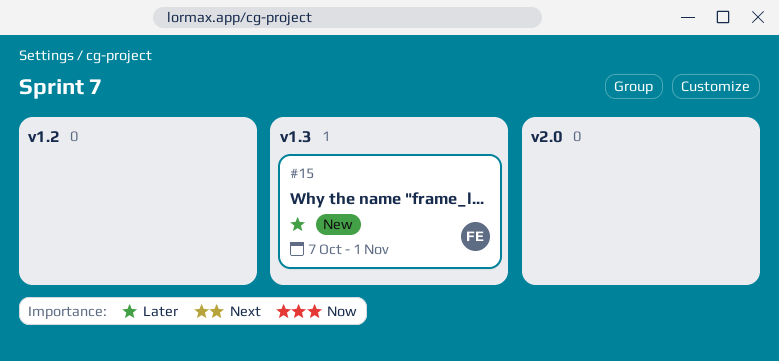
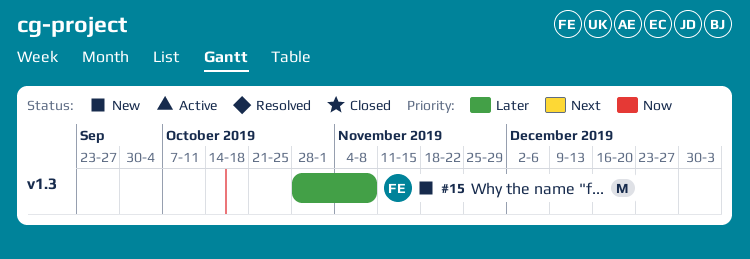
#15, start: Oct 7 -> Oct 28
#15, due: Nov 1 -> Nov 8

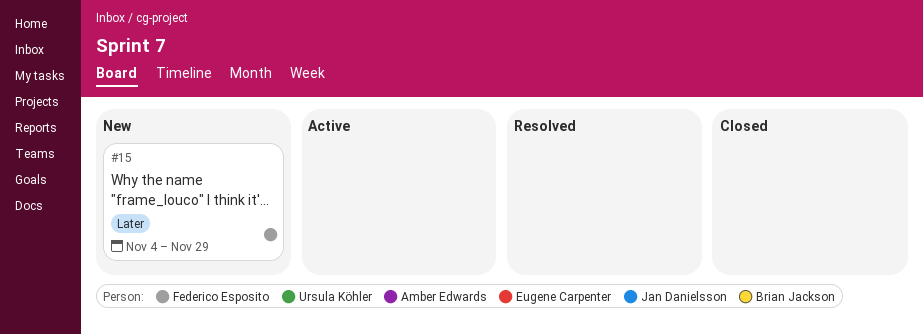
#15, start: Oct 28 -> Nov 4
#15, due: Nov 8 -> Nov 29

